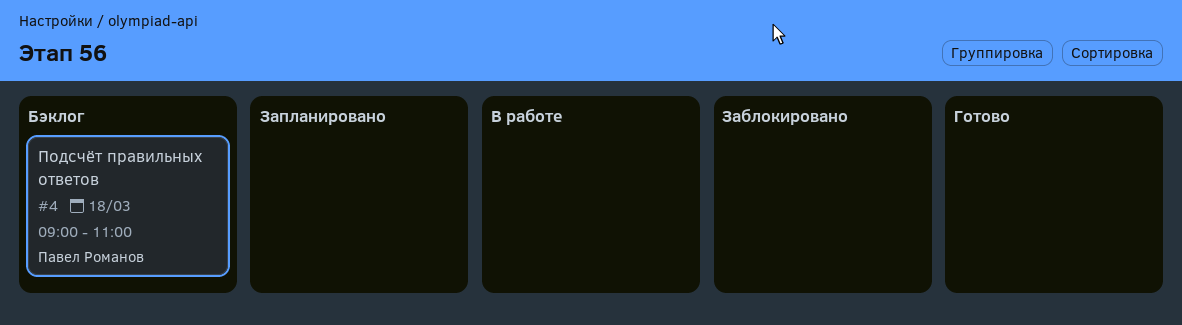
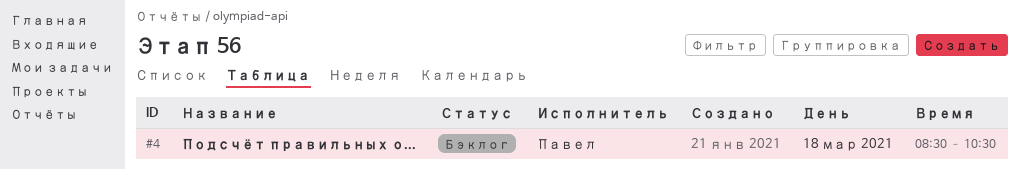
#4, begins: 09:00 -> 08:30
#4, ends: 11:00 -> 10:30

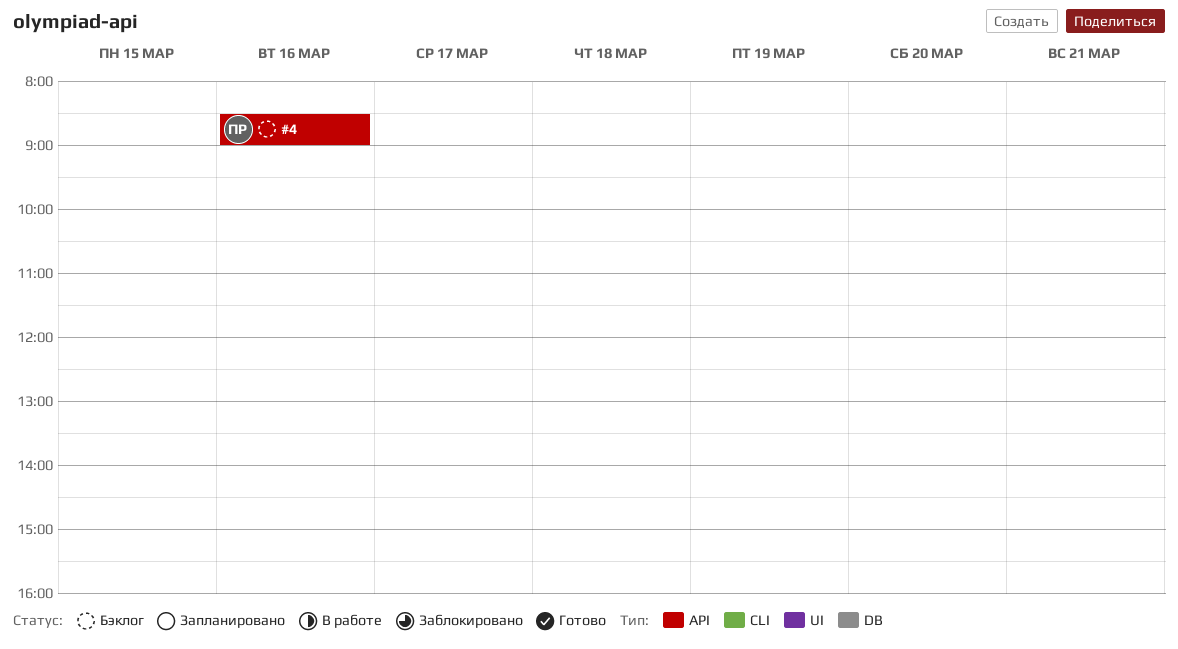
#4, day: Mar 18 -> Mar 16
#4, ends: 10:30 -> 09:00

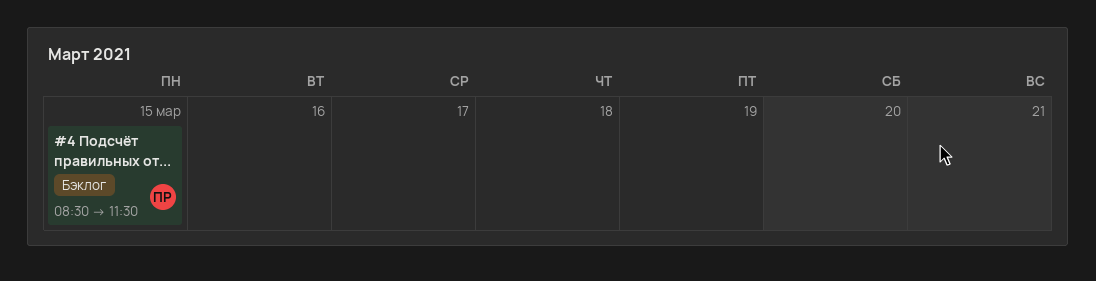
#4, day: Mar 16 -> Mar 15
#4, ends: 09:00 -> 11:30

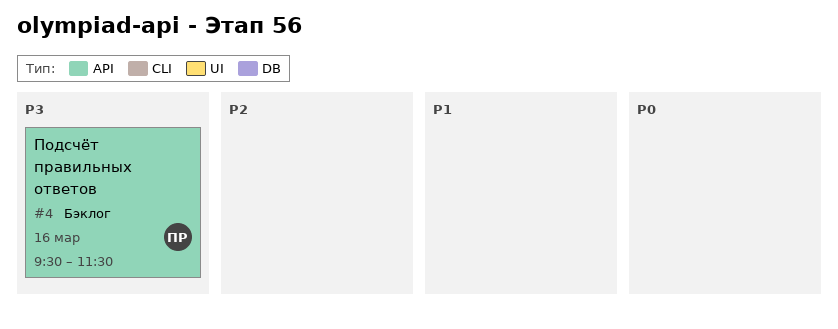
#4, day: Mar 15 -> Mar 16
#4, begins: 08:30 -> 09:30

